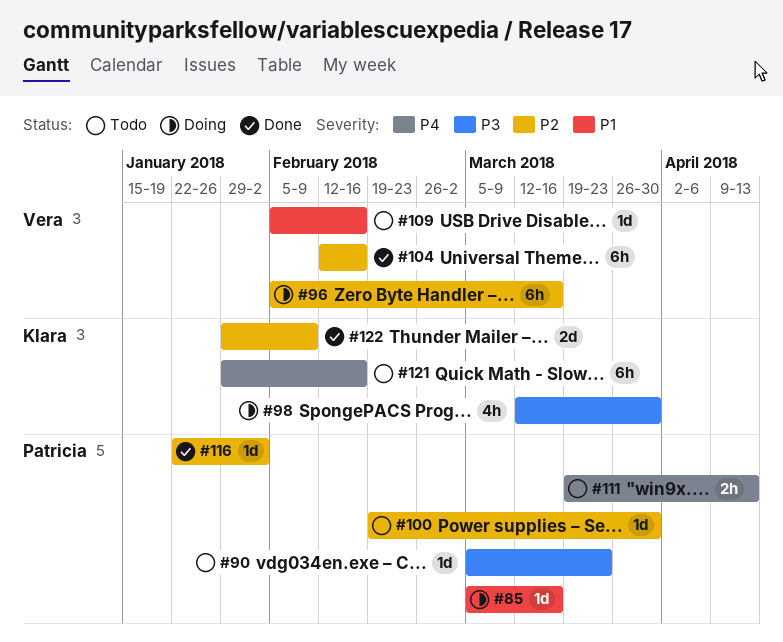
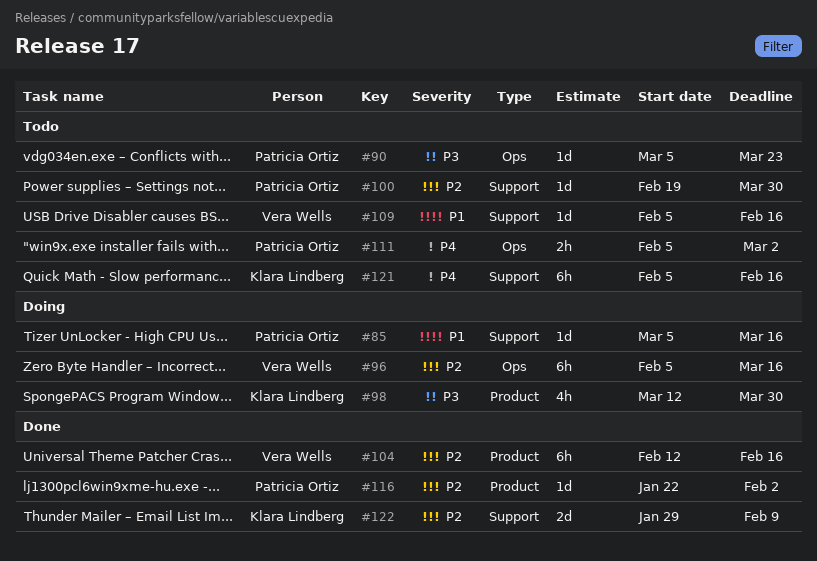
#111, start: Mar 19 -> Feb 5
#111, due: Apr 13 -> Mar 2
#121, start: Jan 29 -> Feb 5

